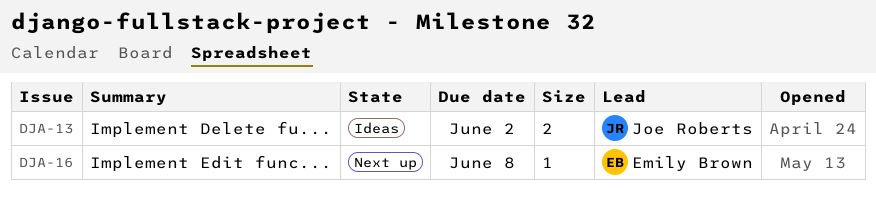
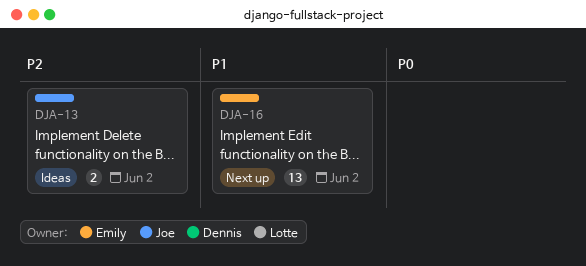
DJA-16, estimate: 1 -> 13
DJA-16, due: Jun 8 -> Jun 2

